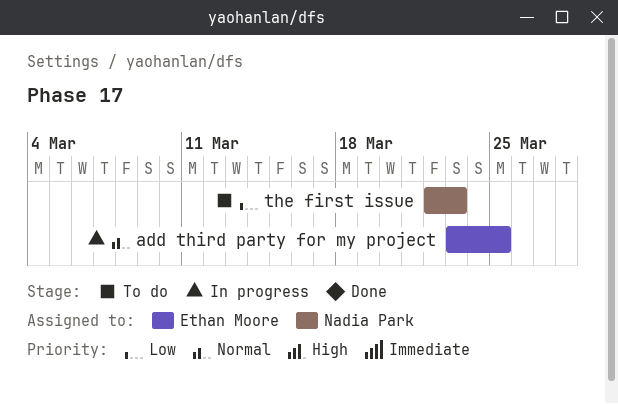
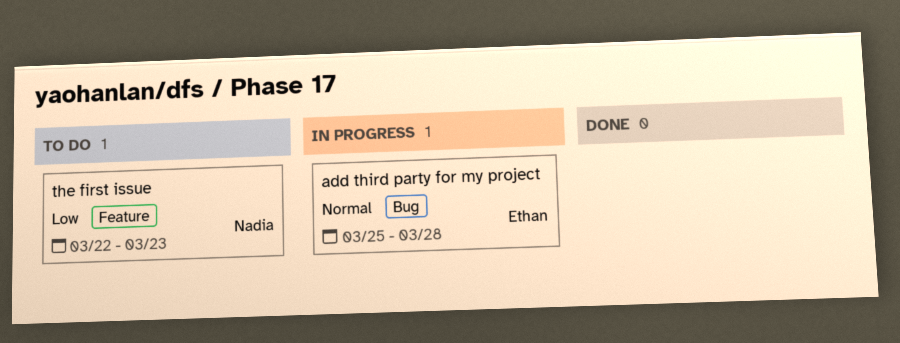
add third party for my project, start: Mar 23 -> Mar 25
add third party for my project, due: Mar 25 -> Mar 28

